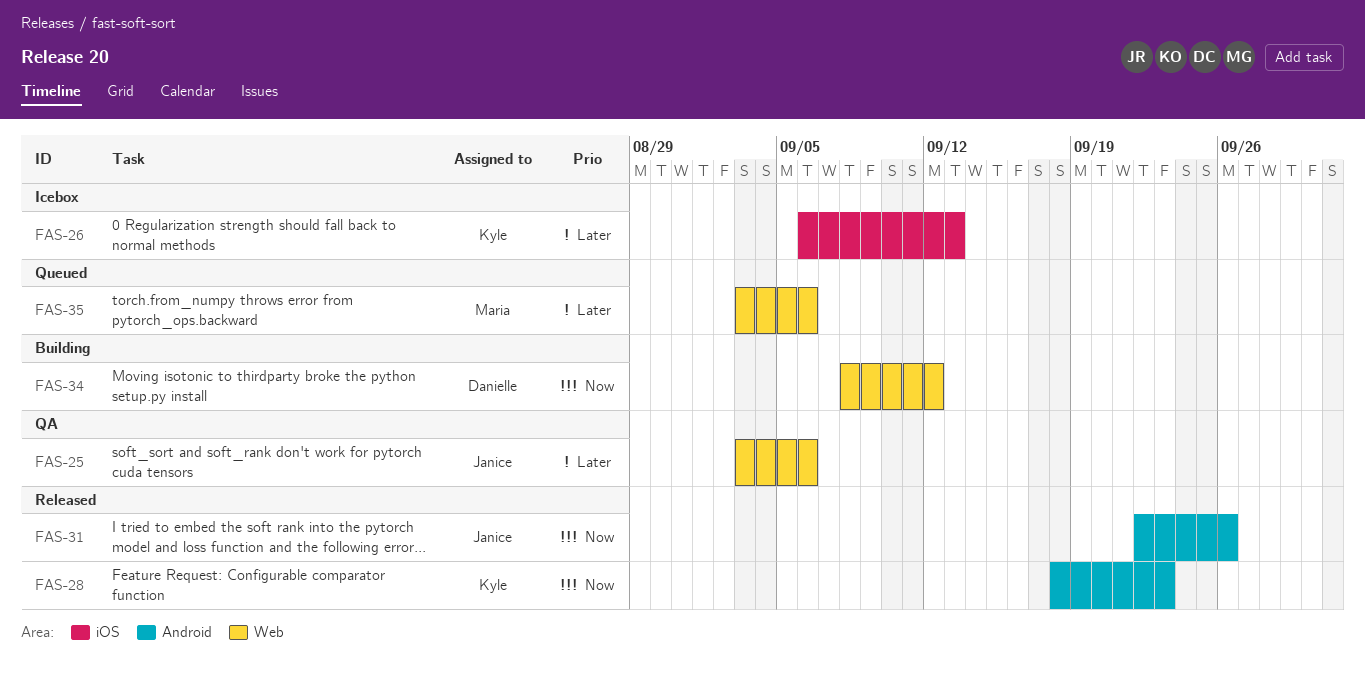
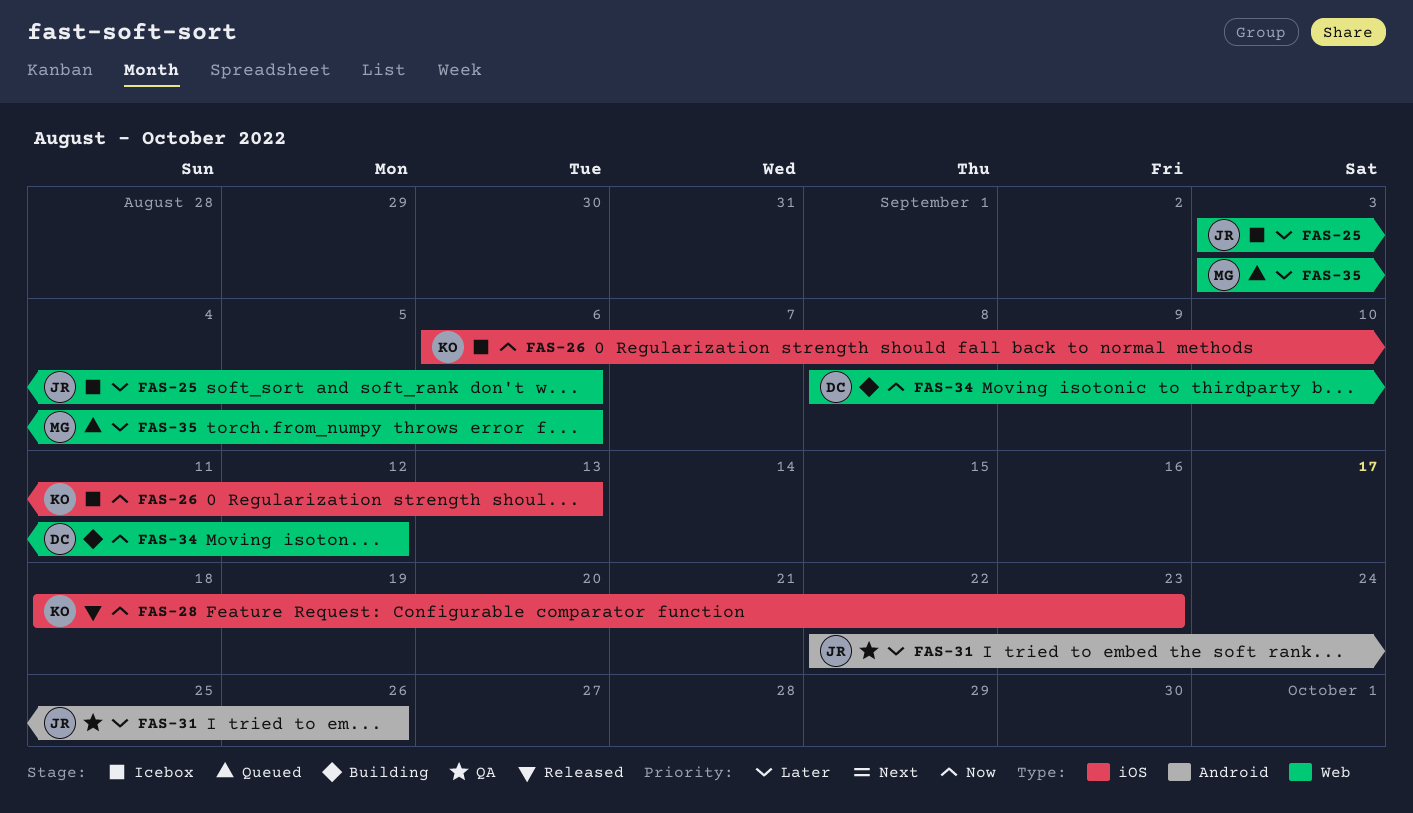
FAS-25, status: QA -> Icebox
FAS-26, priority: Later -> Now
FAS-28, label: Android -> iOS
FAS-31, status: Released -> QA
FAS-31, priority: Now -> Later

